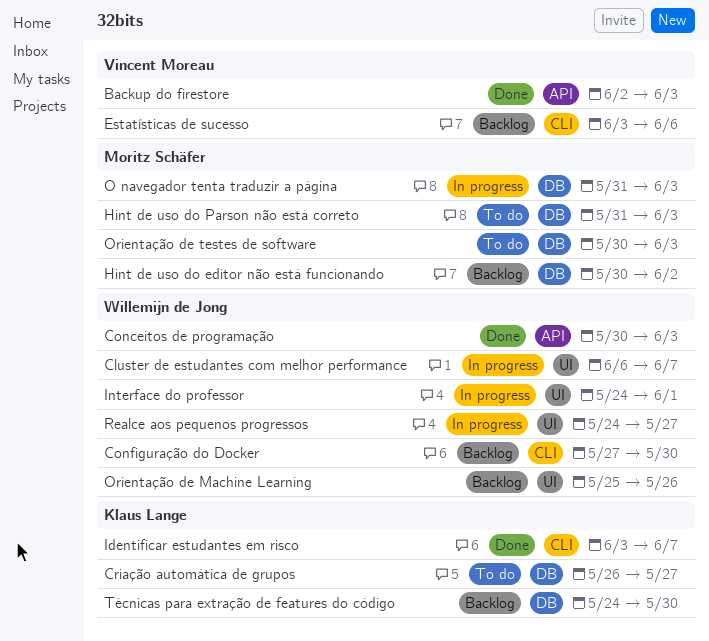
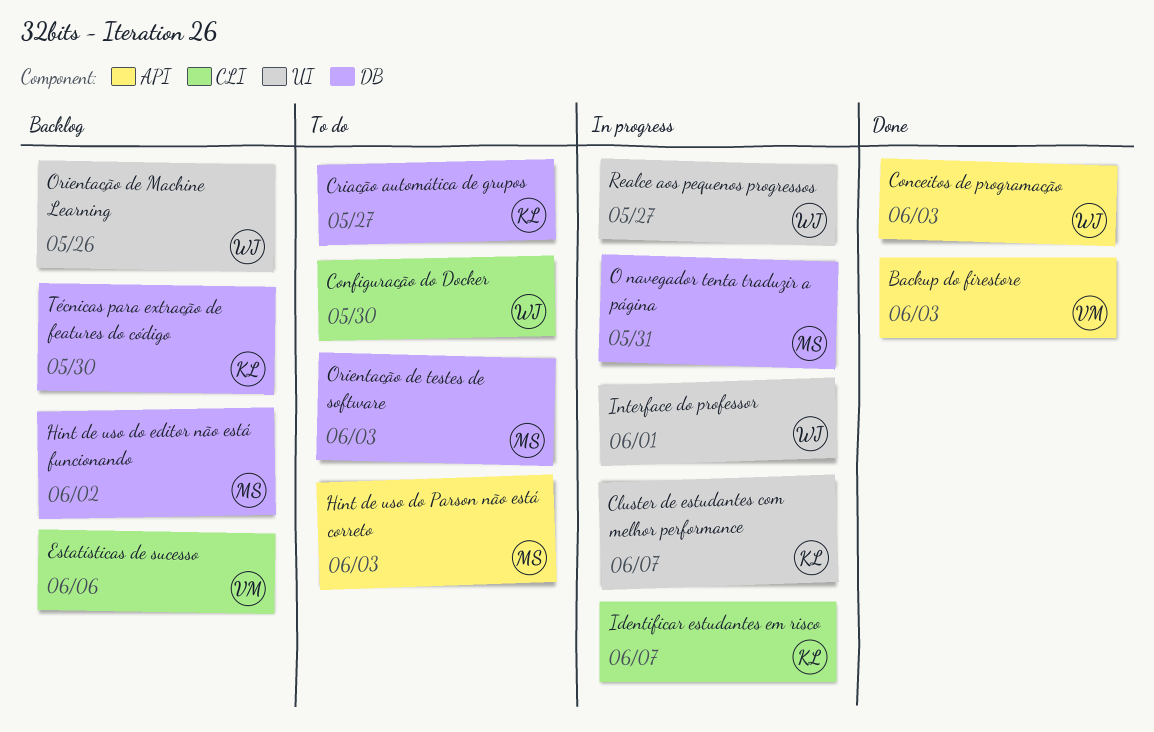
Cluster de estudantes com melhor performance, owner: Willemijn de Jong -> Klaus Lange
Configuração do Docker, status: Backlog -> To do
Hint de uso do Parson não está correto, label: DB -> API
Identificar estudantes em risco, status: Done -> In progress
O navegador tenta traduzir a página, due: Jun 3 -> May 31

